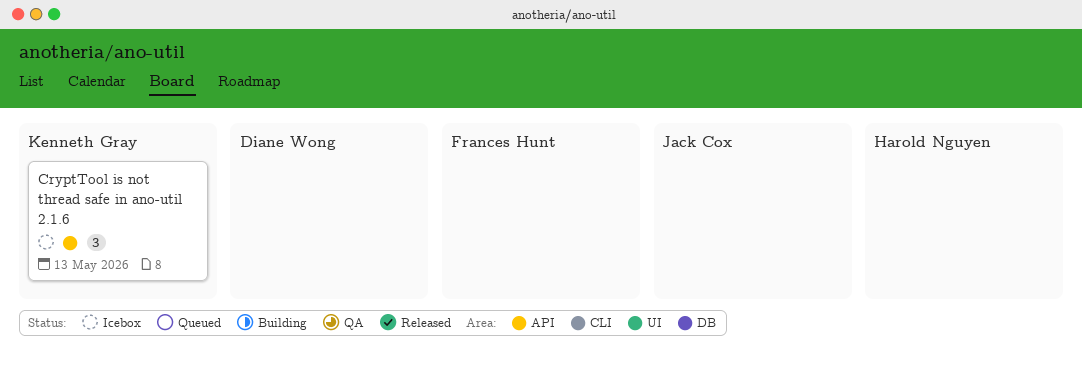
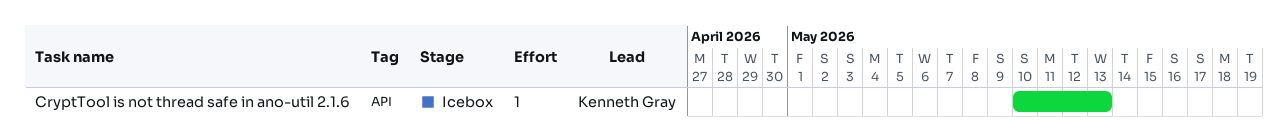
CryptTool is not thread safe in ano-util 2.1.6, estimate: 3 -> 1

